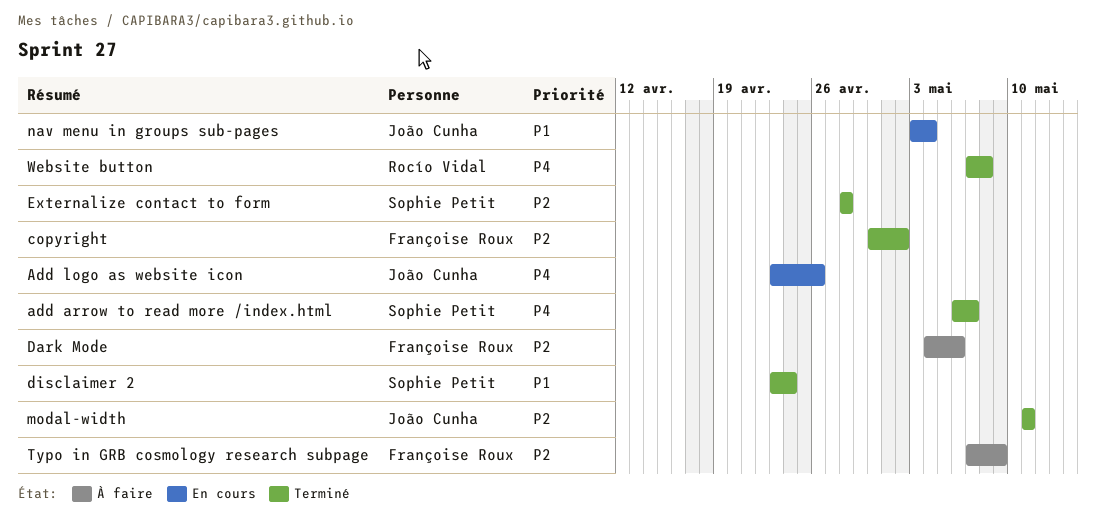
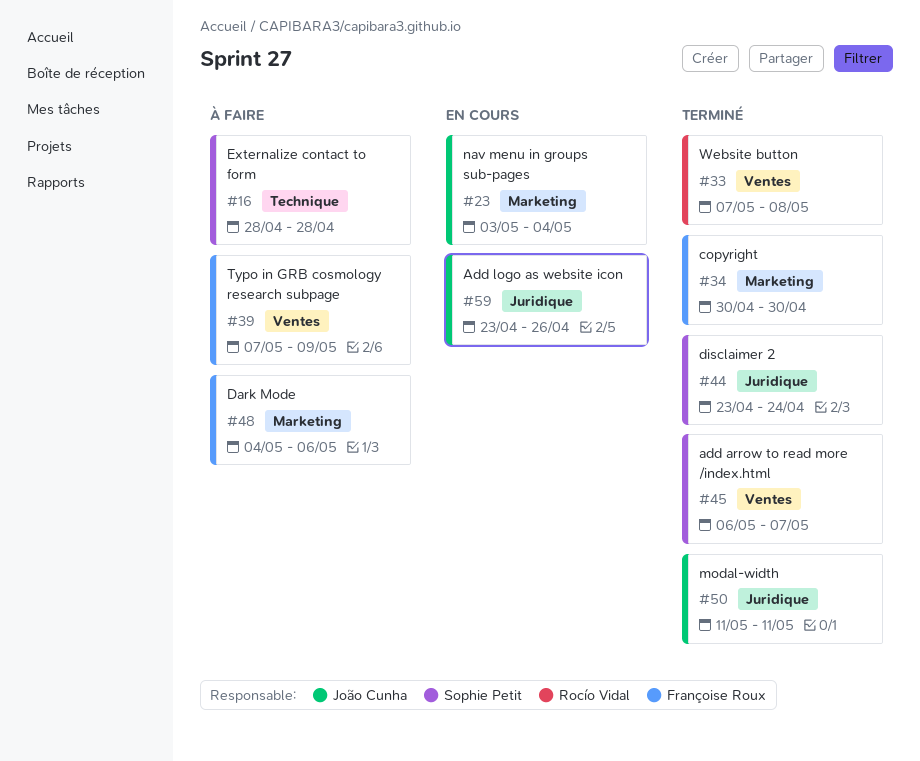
copyright, due: May 2 -> Apr 30
Externalize contact to form, status: Terminé -> À faire

